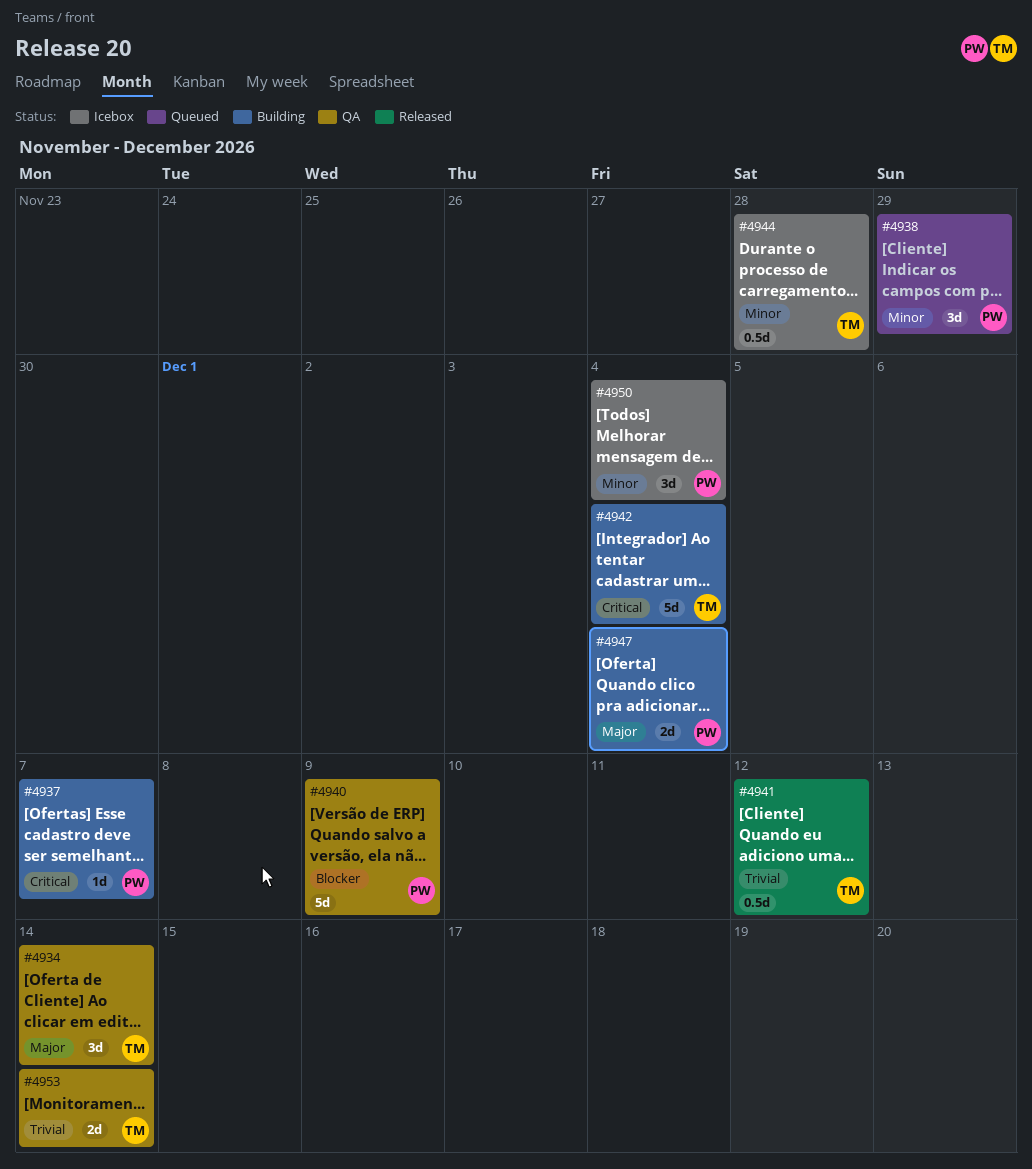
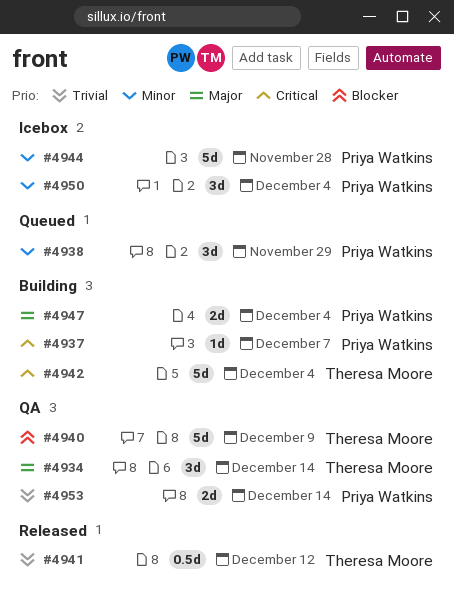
#4940, owner: Priya Watkins -> Theresa Moore
#4944, owner: Theresa Moore -> Priya Watkins
#4944, estimate: 0.5d -> 5d
#4953, owner: Theresa Moore -> Priya Watkins

